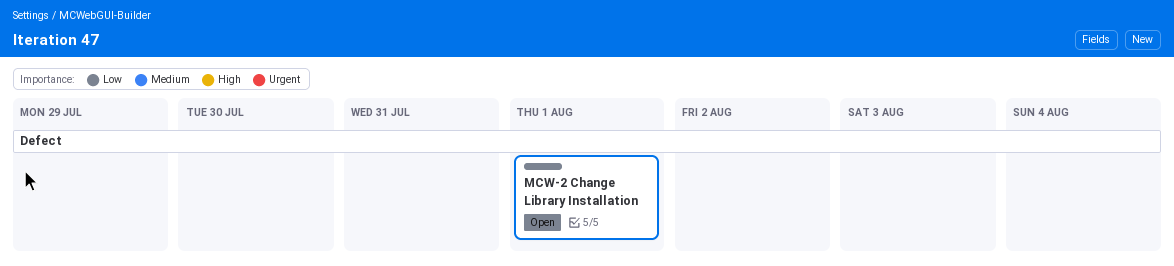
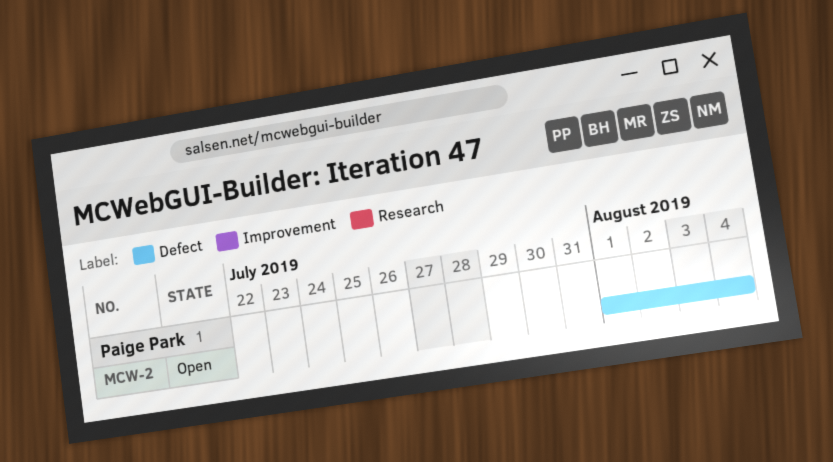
MCW-2, due: Aug 1 -> Aug 4

